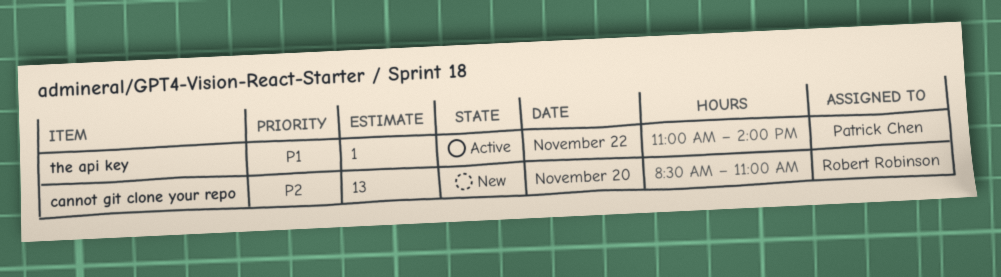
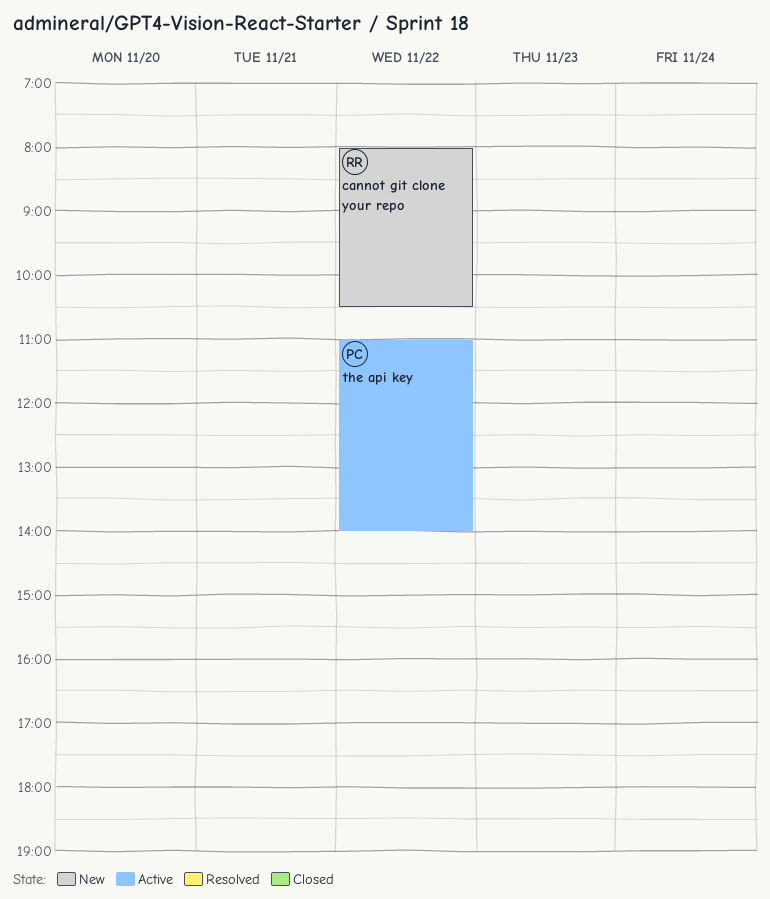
cannot git clone your repo, day: Nov 20 -> Nov 22
cannot git clone your repo, begins: 08:30 -> 08:00
cannot git clone your repo, ends: 11:00 -> 10:30

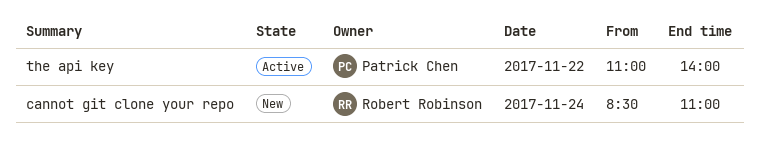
cannot git clone your repo, day: Nov 22 -> Nov 24
cannot git clone your repo, begins: 08:00 -> 08:30
cannot git clone your repo, ends: 10:30 -> 11:00

